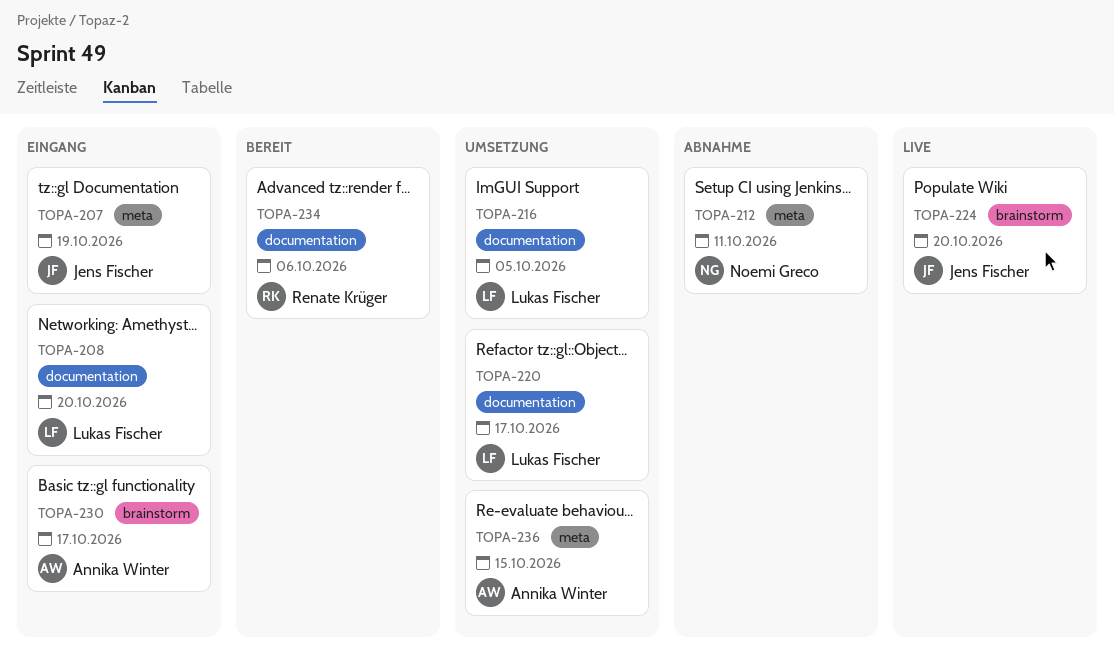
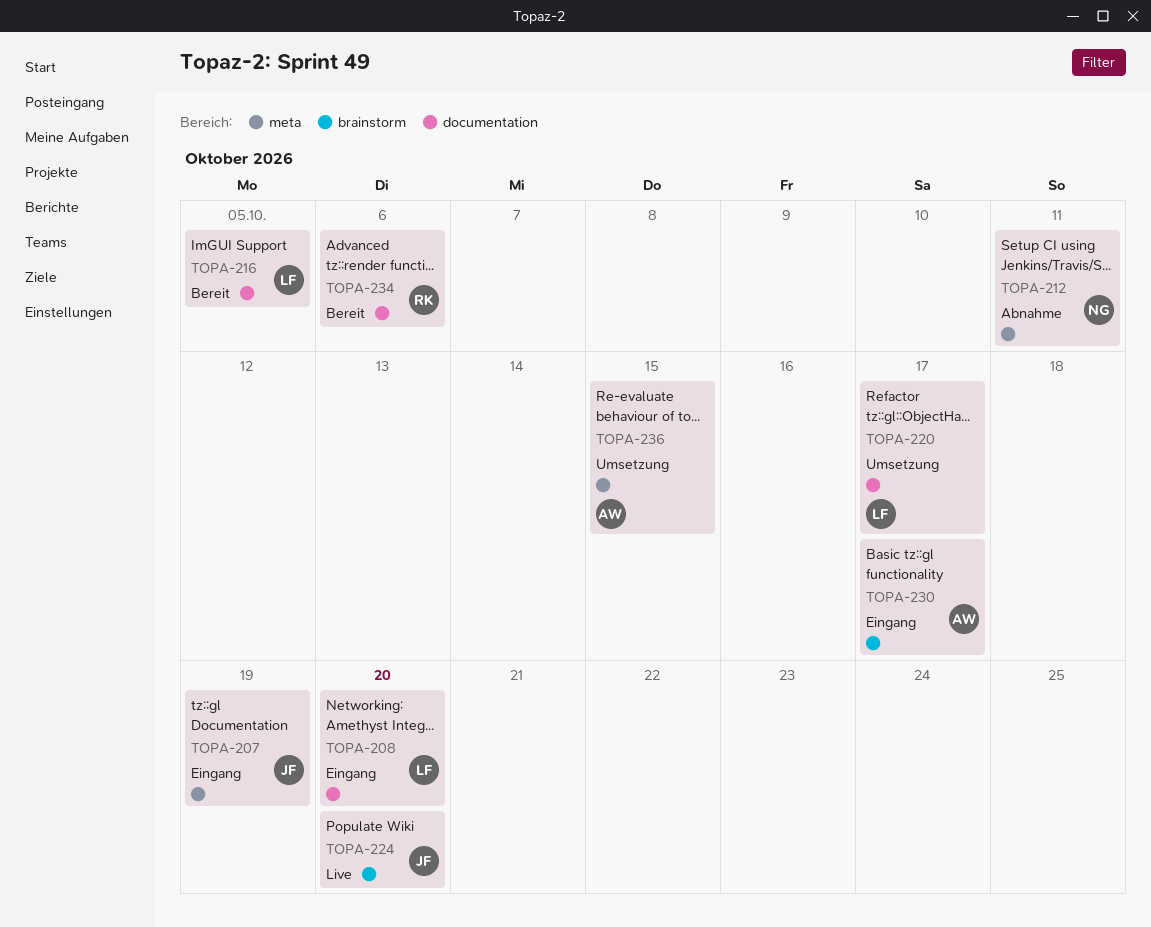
TOPA-216, status: Umsetzung -> Bereit

